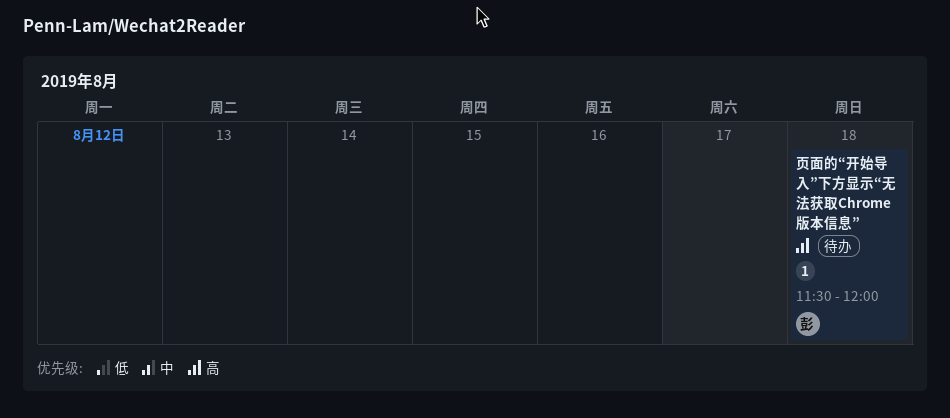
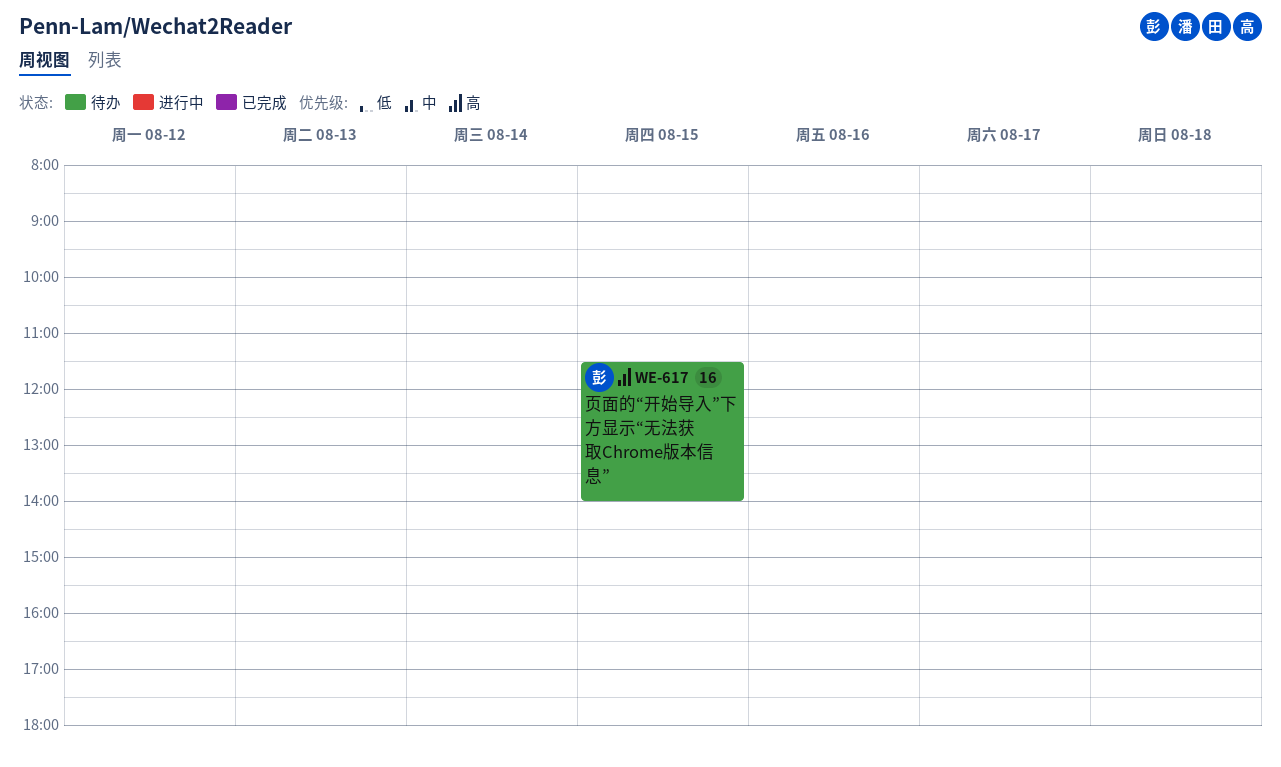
页面的“开始导入”下方显示“无法获取Chrome版本信息”, estimate: 1 -> 16
页面的“开始导入”下方显示“无法获取Chrome版本信息”, day: Aug 18 -> Aug 15
页面的“开始导入”下方显示“无法获取Chrome版本信息”, ends: 12:00 -> 14:00

